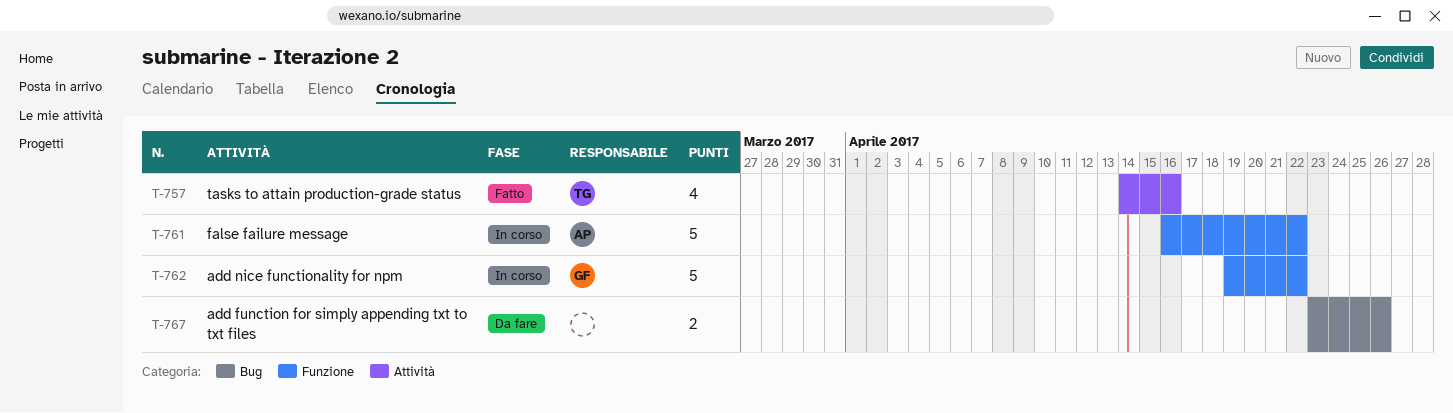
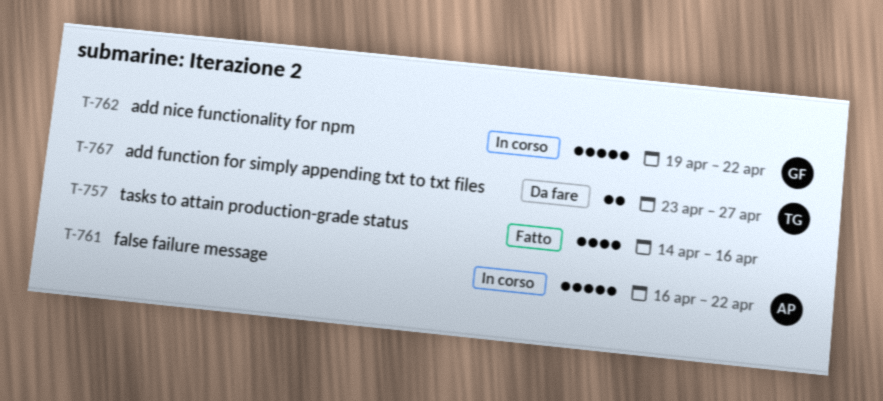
T-757, owner: TG -> none
T-767, owner: none -> TG
T-767, due: Apr 26 -> Apr 27

